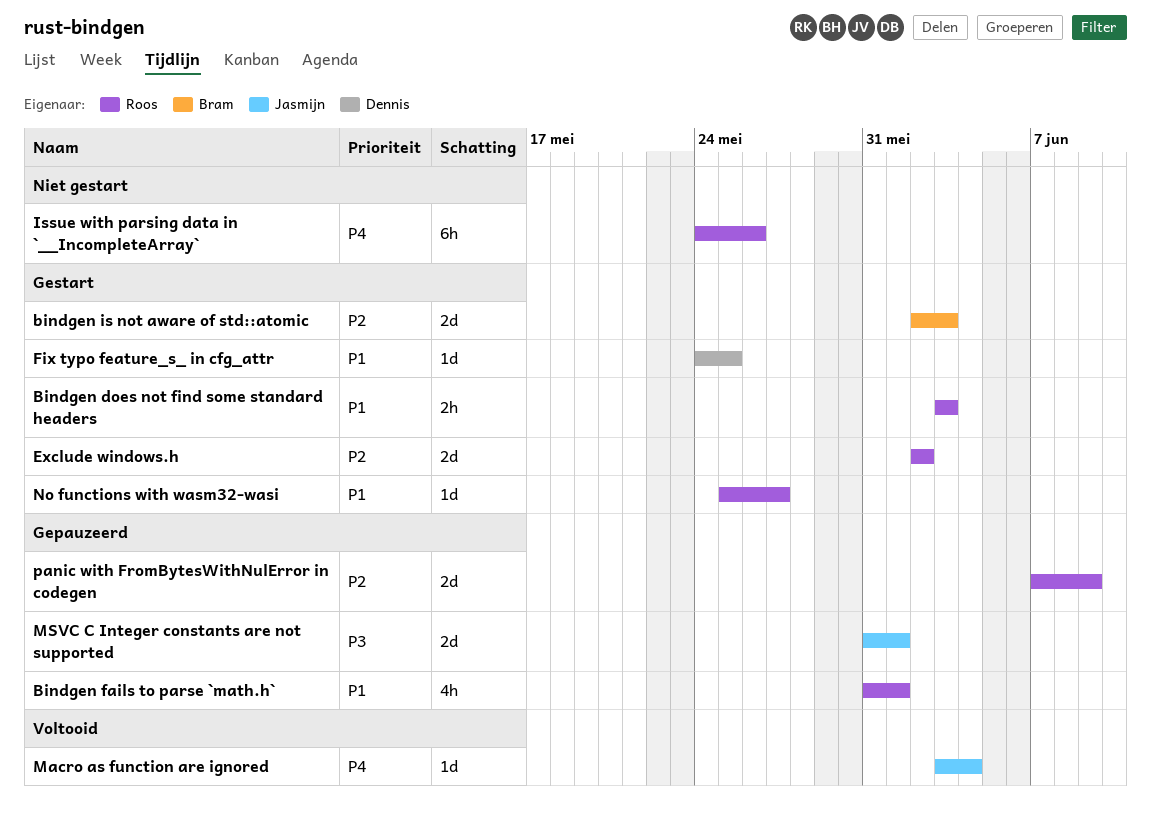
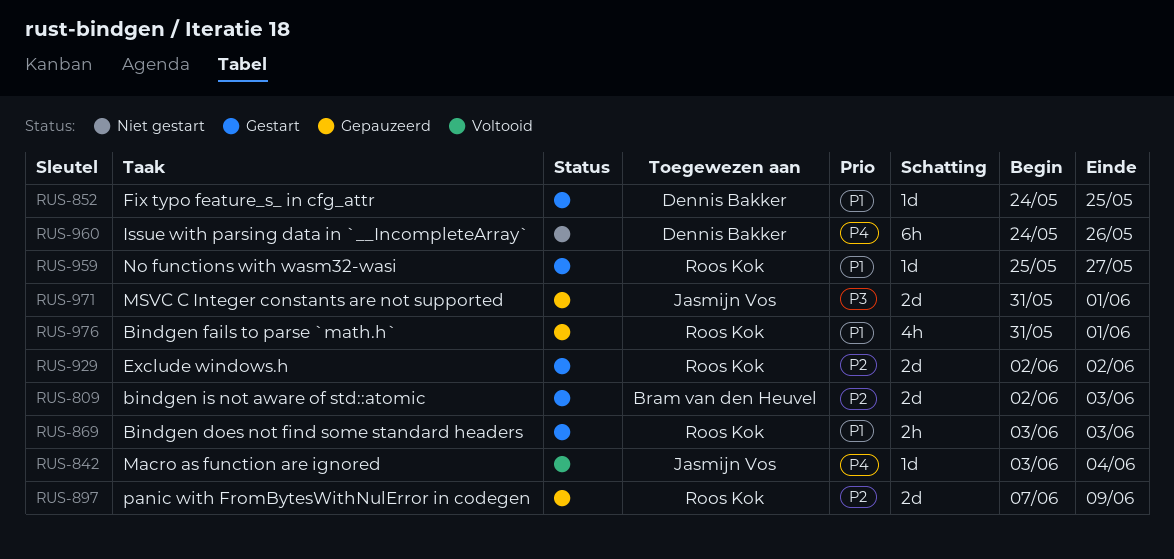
Issue with parsing data in `__IncompleteArray`, owner: Roos Kok -> Dennis Bakker

